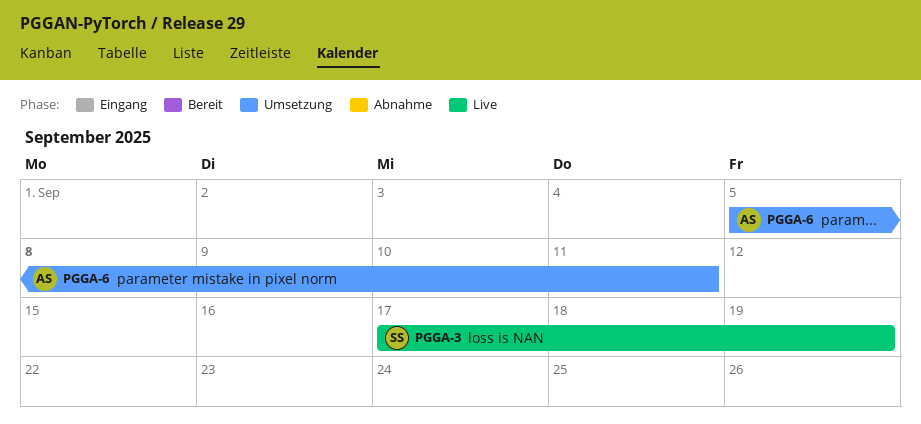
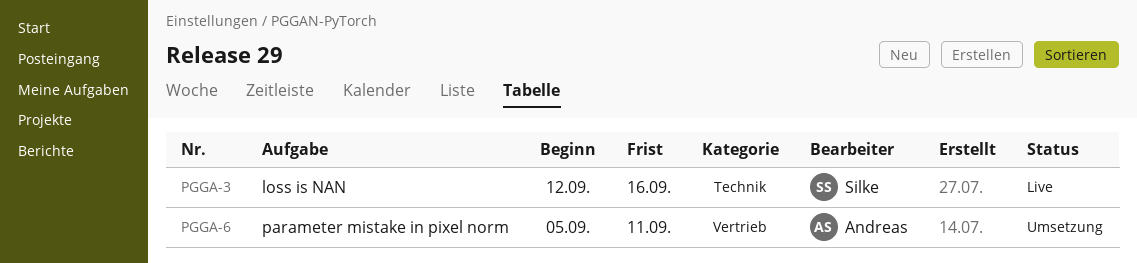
PGGA-3, start: Sep 17 -> Sep 12
PGGA-3, due: Sep 19 -> Sep 16

